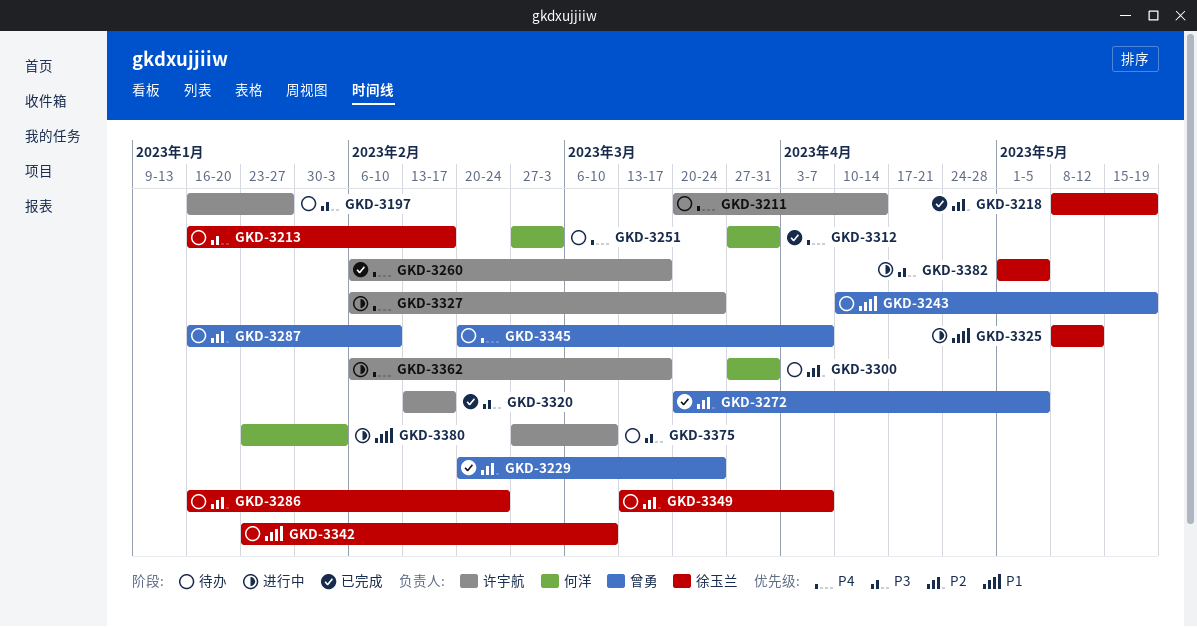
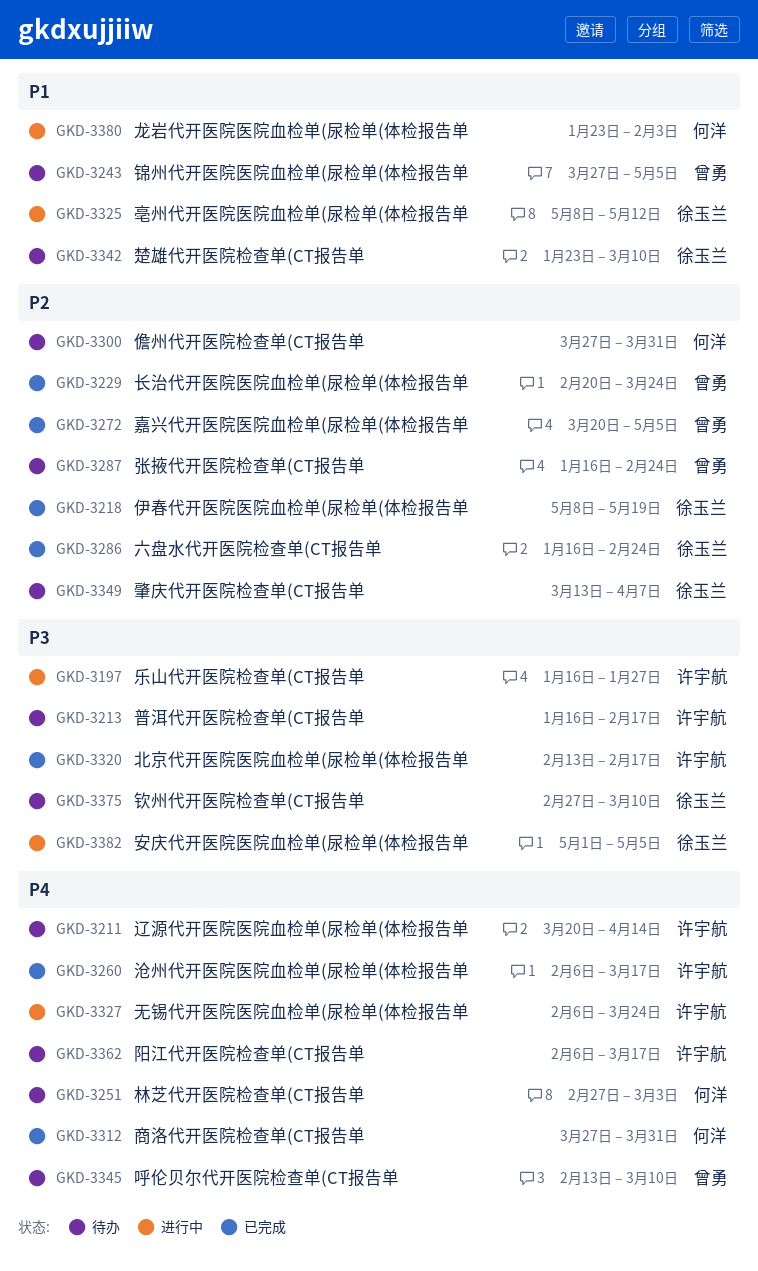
GKD-3197, status: 待办 -> 进行中
GKD-3213, owner: 徐玉兰 -> 许宇航
GKD-3243, start: Apr 10 -> Mar 27
GKD-3243, due: May 19 -> May 5
GKD-3286, status: 待办 -> 已完成
GKD-3287, due: Feb 10 -> Feb 24
GKD-3345, start: Feb 20 -> Feb 13
GKD-3345, due: Apr 7 -> Mar 10
GKD-3362, status: 进行中 -> 待办
GKD-3375, owner: 许宇航 -> 徐玉兰

